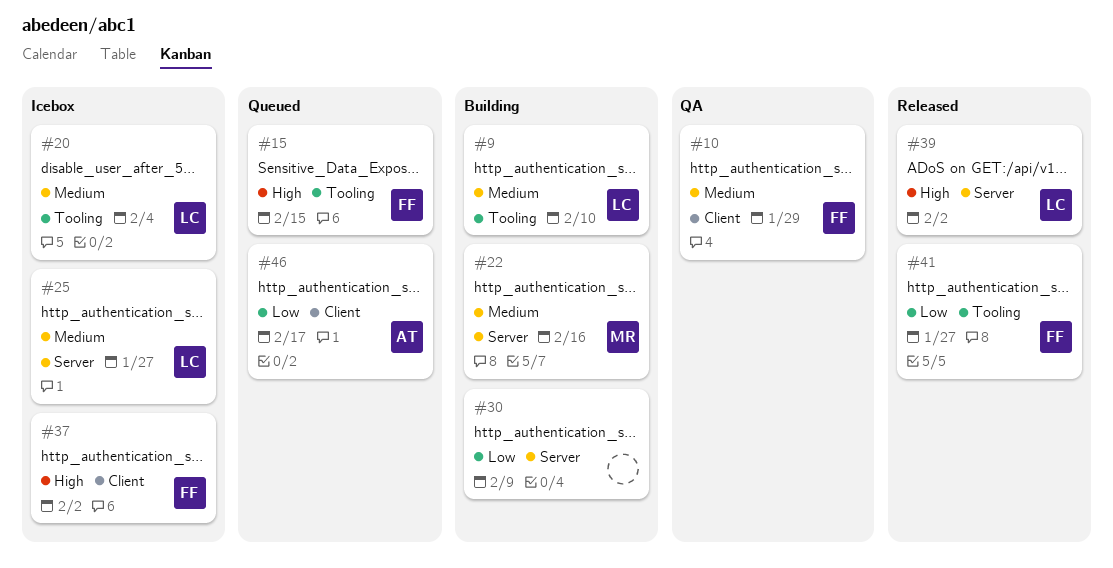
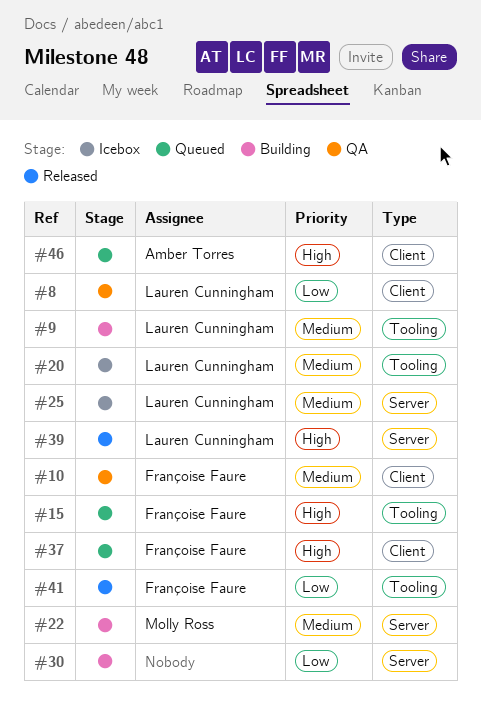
#8: none -> present
#37, status: Icebox -> Queued
#46, priority: Low -> High

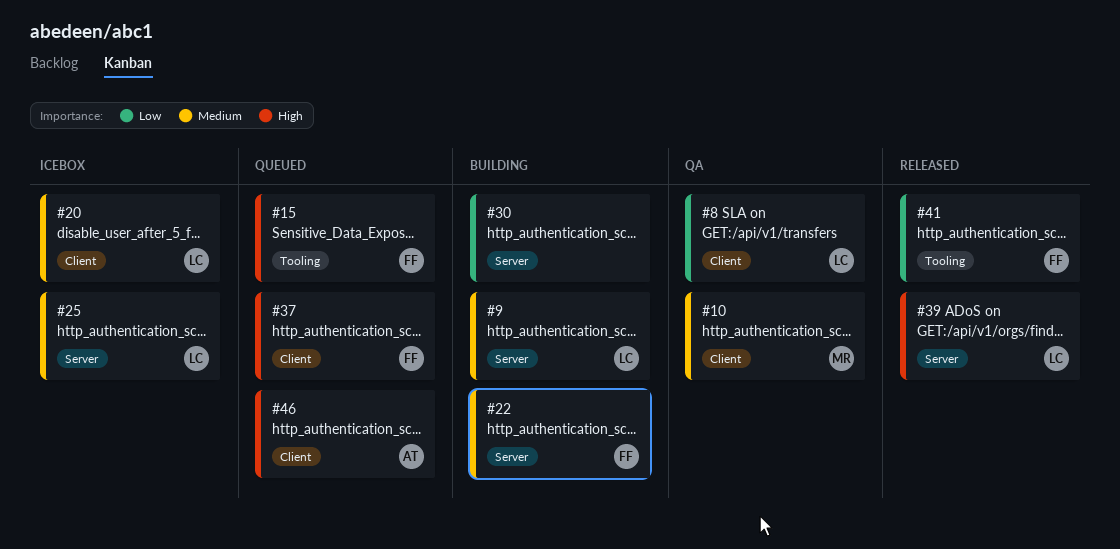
#9, label: Tooling -> Server
#10, owner: Françoise Faure -> Molly Ross
#20, label: Tooling -> Client
#22, owner: Molly Ross -> Françoise Faure

